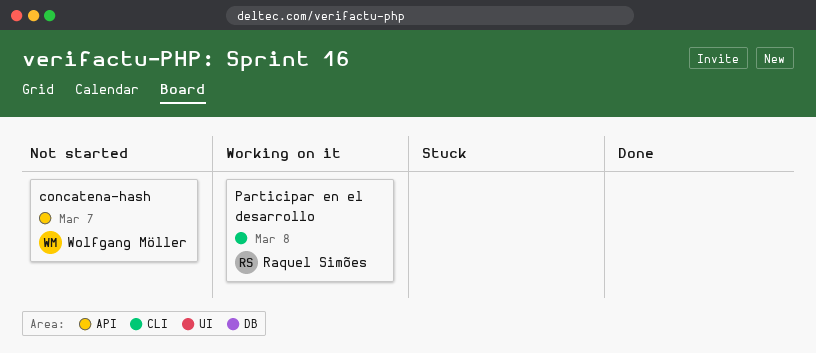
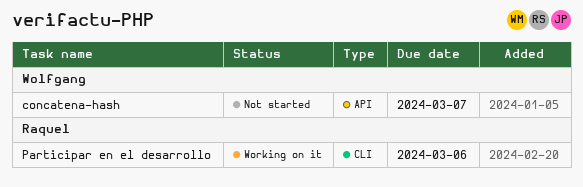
Participar en el desarrollo, due: Mar 8 -> Mar 6

